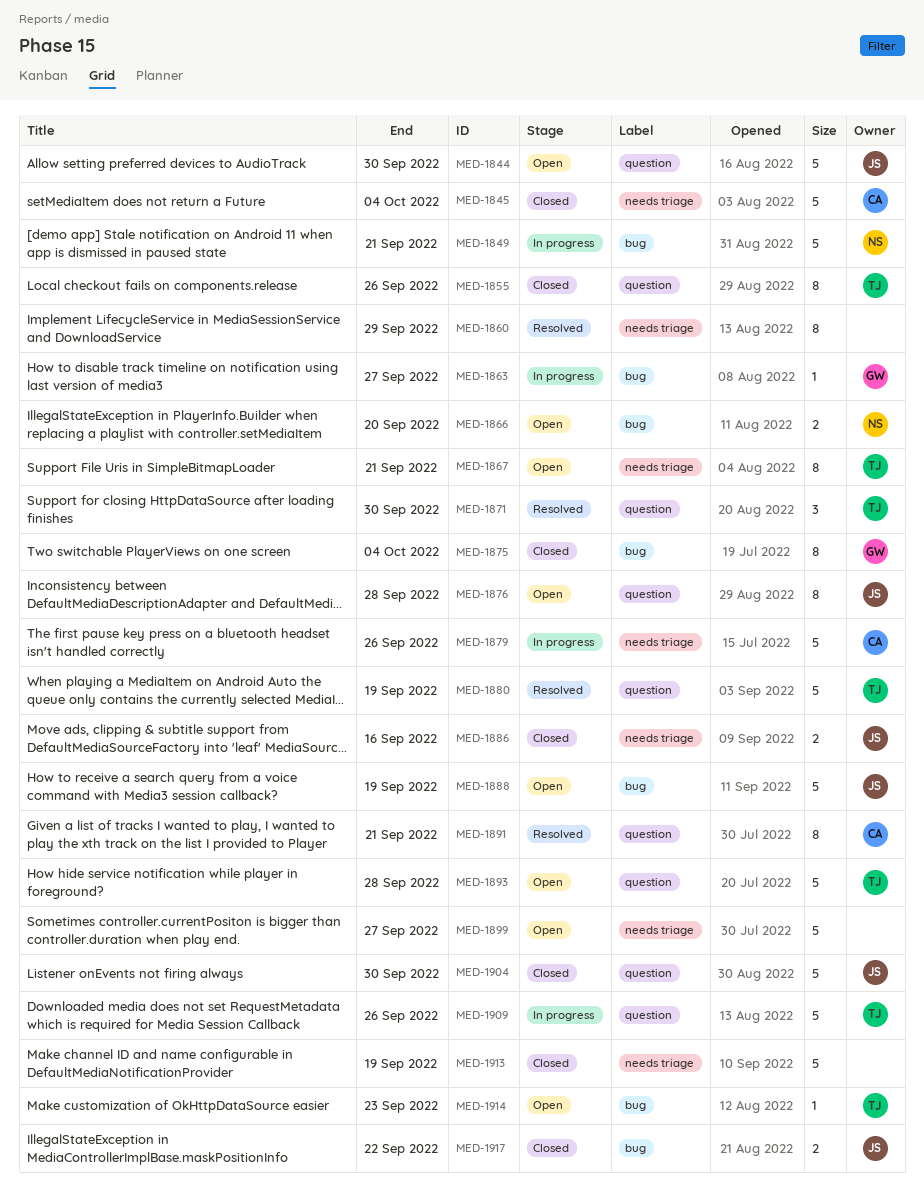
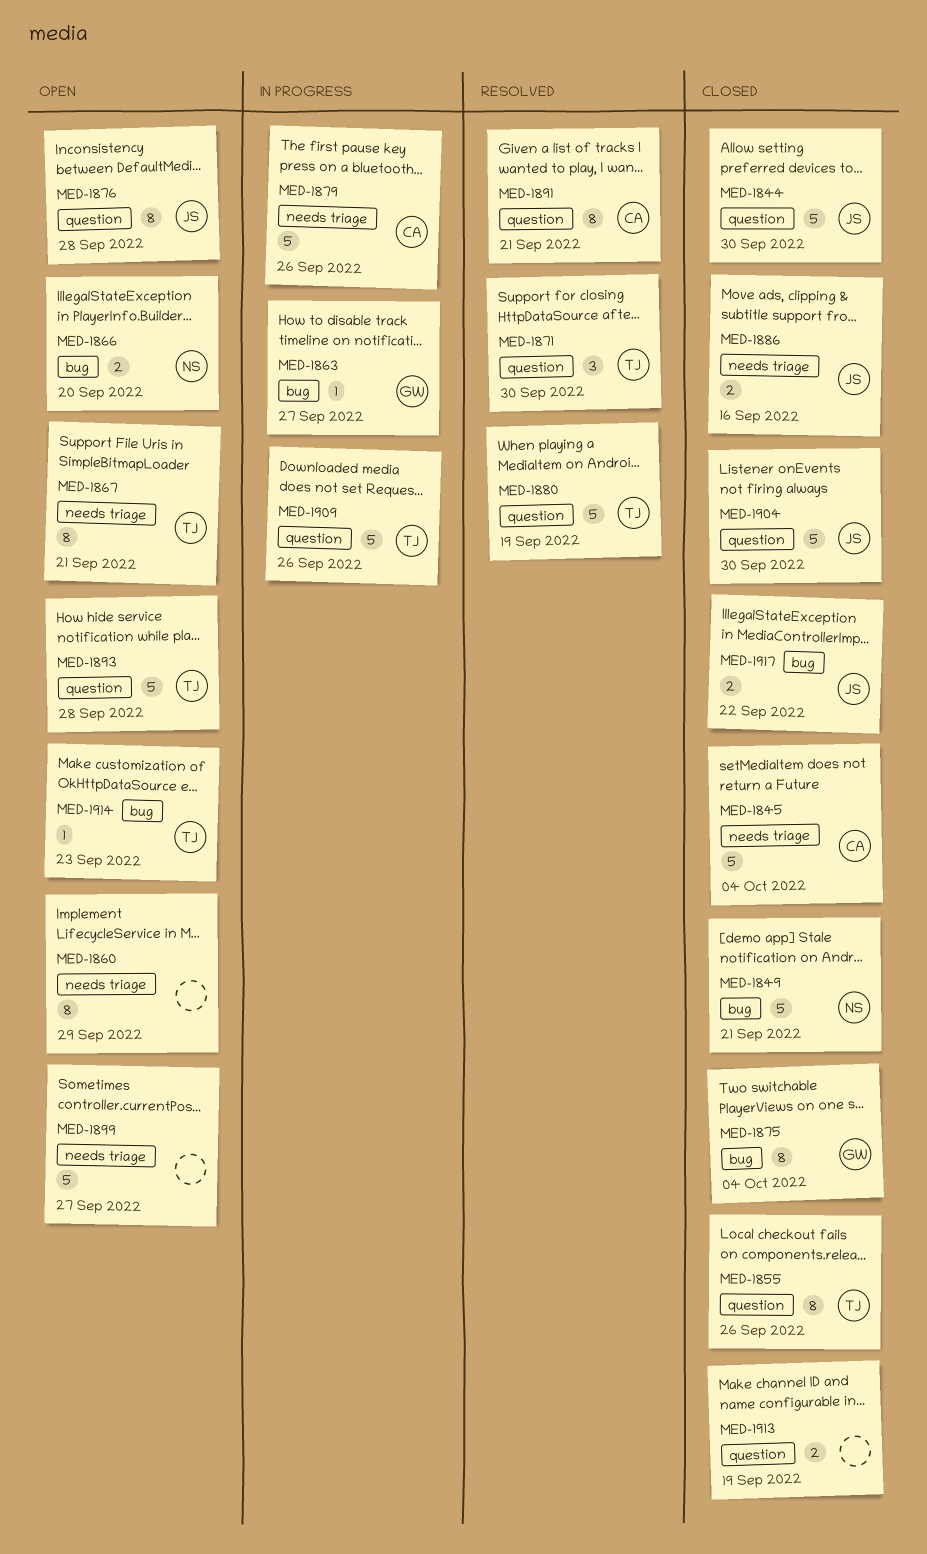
MED-1844, status: Open -> Closed
MED-1849, status: In progress -> Closed
MED-1860, status: Resolved -> Open
MED-1888: present -> none
MED-1913, label: needs triage -> question
MED-1913, estimate: 5 -> 2

